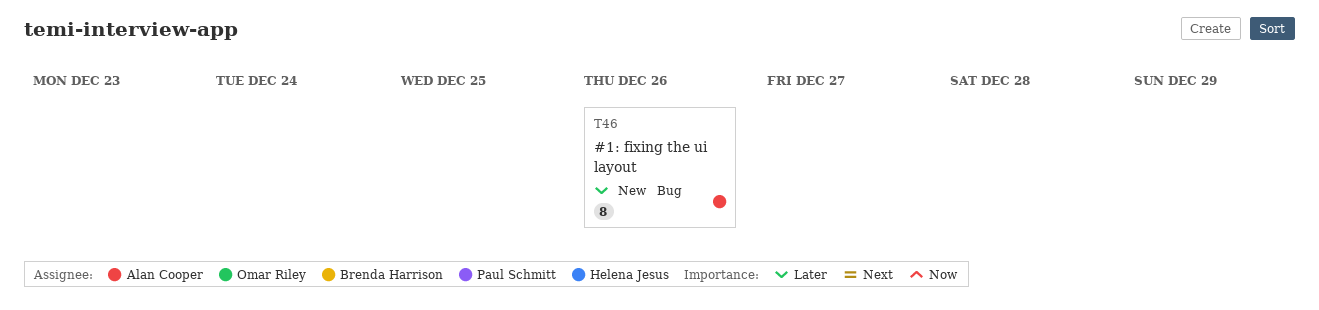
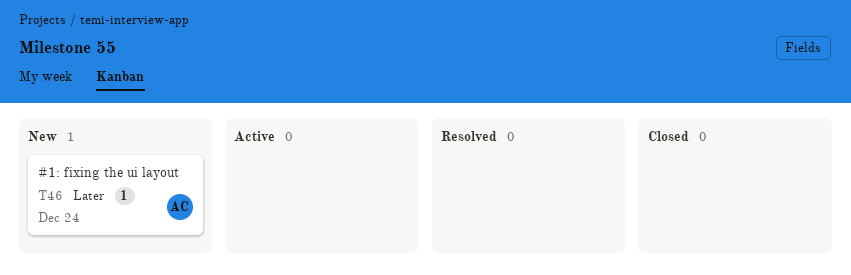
T46, estimate: 8 -> 1
T46, due: Dec 26 -> Dec 24

